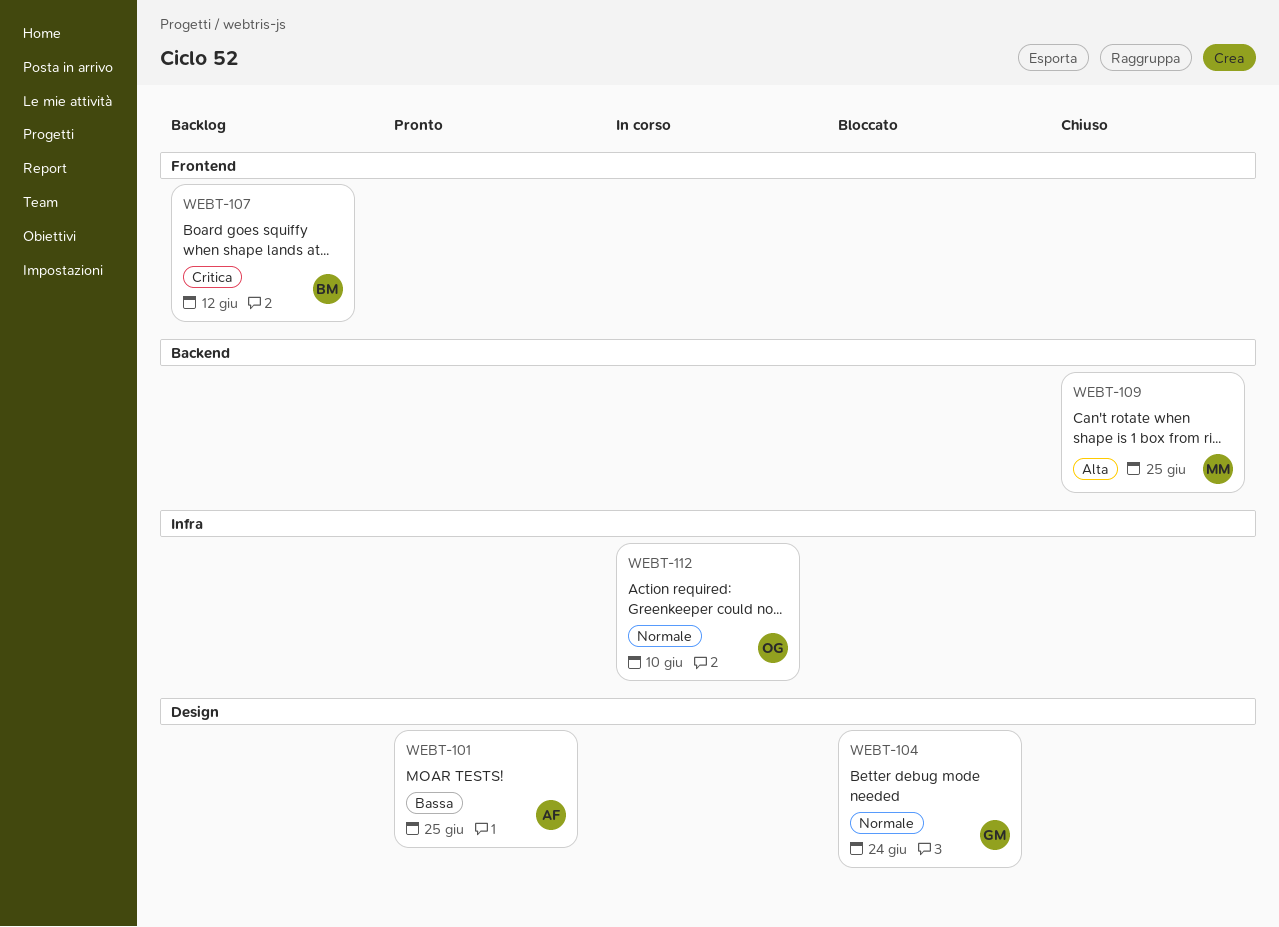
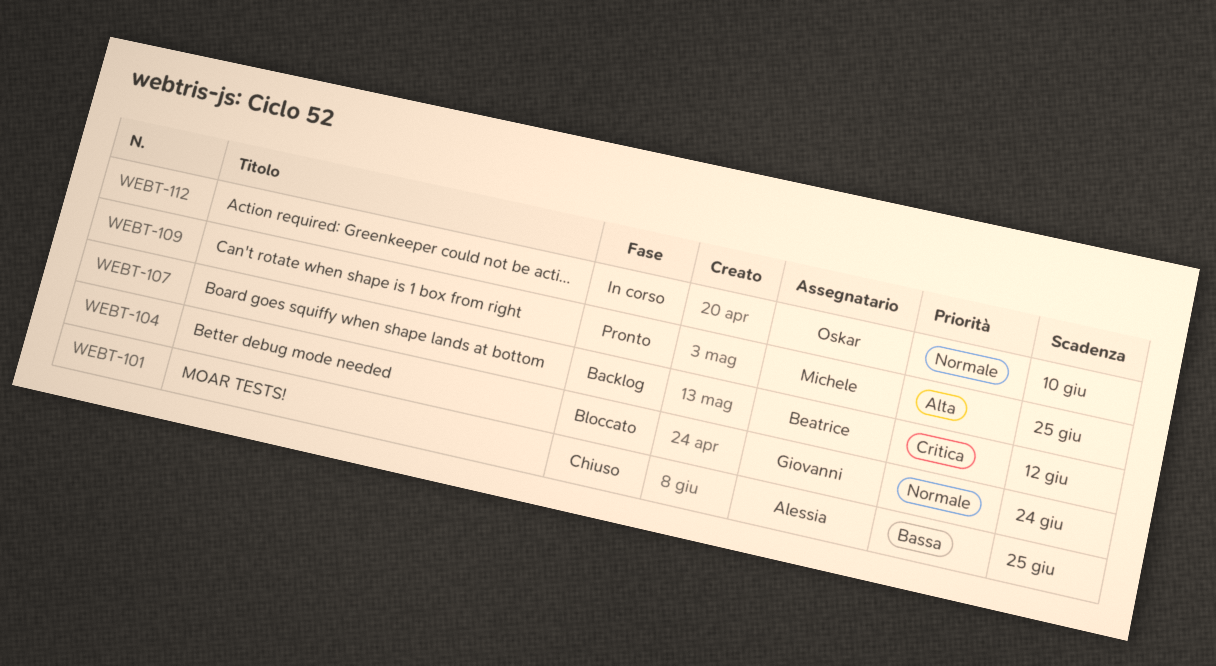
WEBT-101, status: Pronto -> Chiuso
WEBT-109, status: Chiuso -> Pronto

